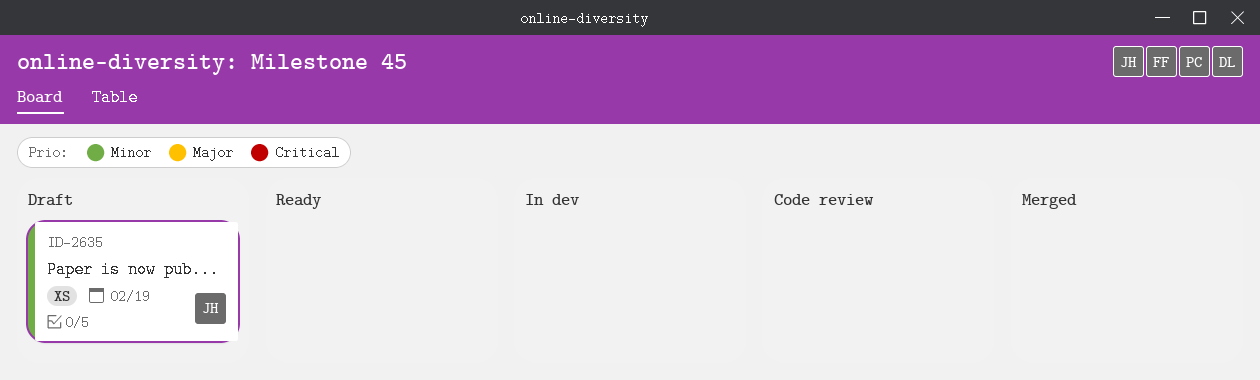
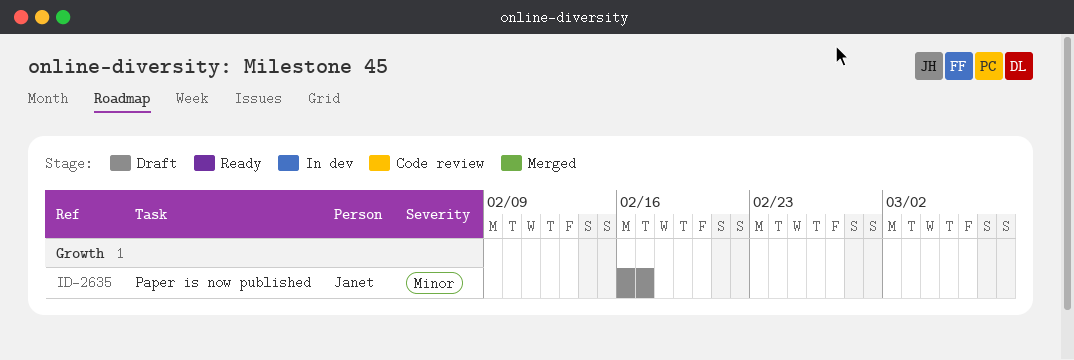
ID-2635, due: Feb 19 -> Feb 17

